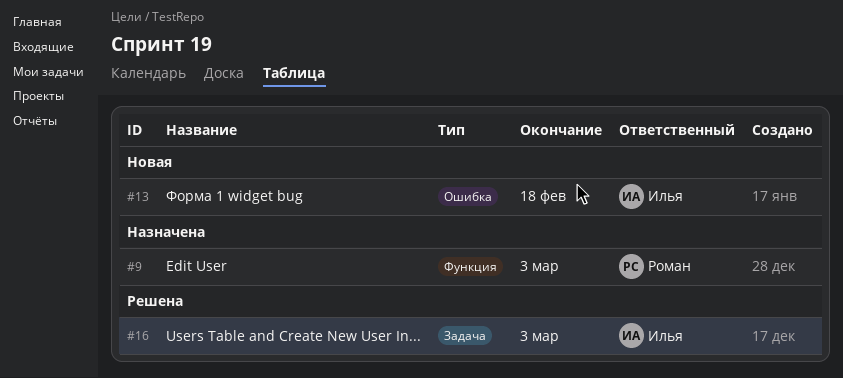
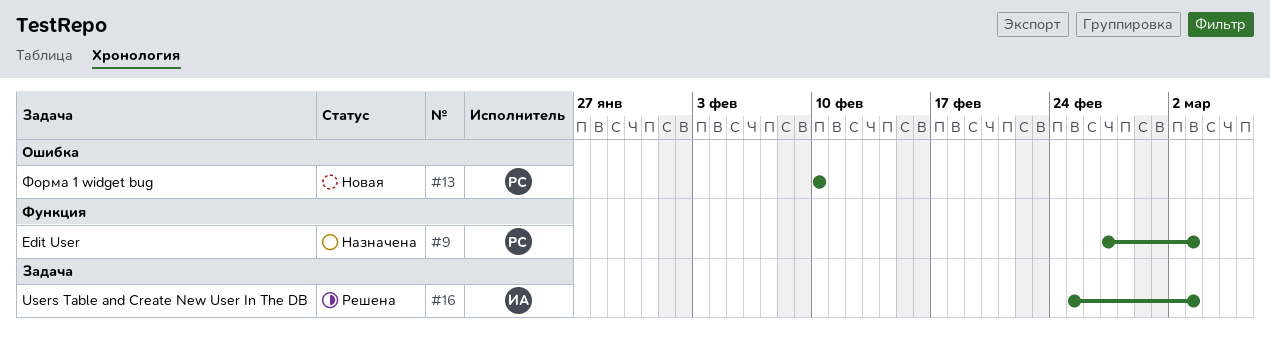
#13, owner: Илья -> Роман
#13, due: Feb 18 -> Feb 10

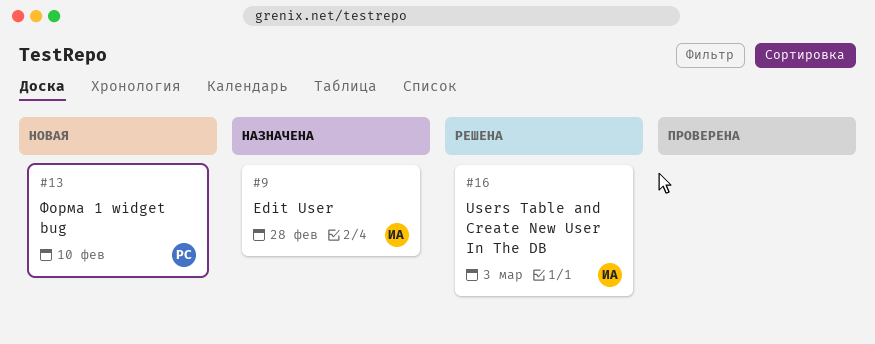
#9, owner: РС -> ИА
#9, due: Mar 3 -> Feb 28

